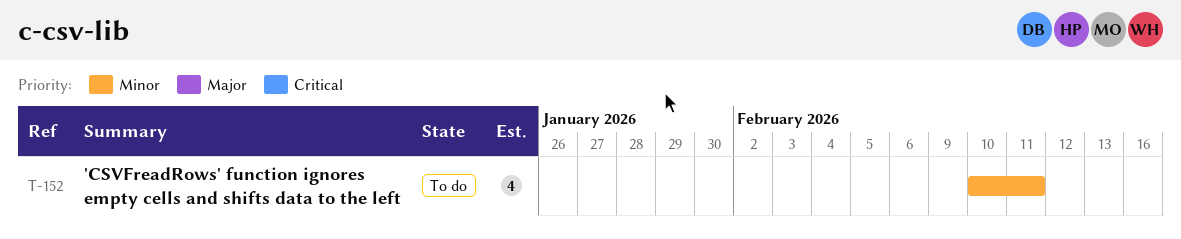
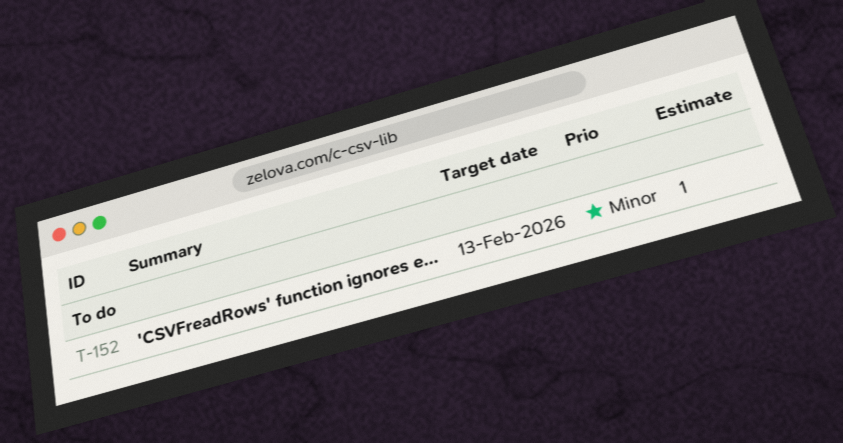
T-152, estimate: 4 -> 1
T-152, due: Feb 11 -> Feb 13

